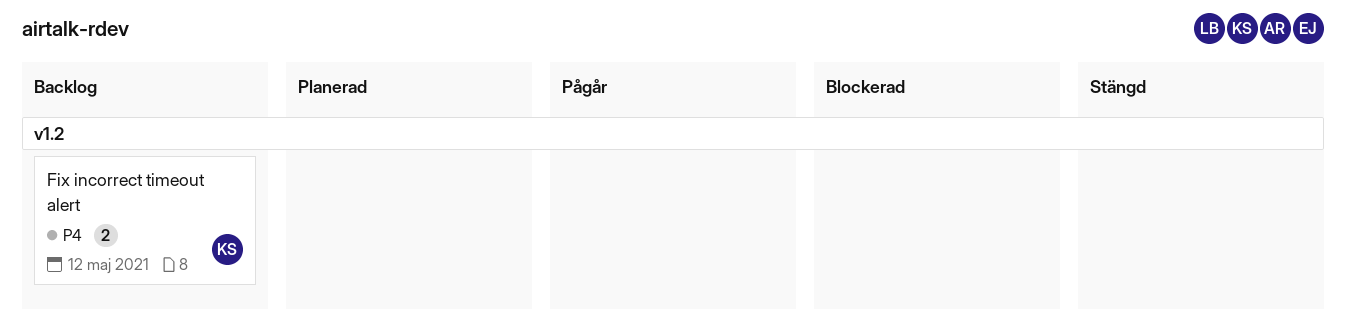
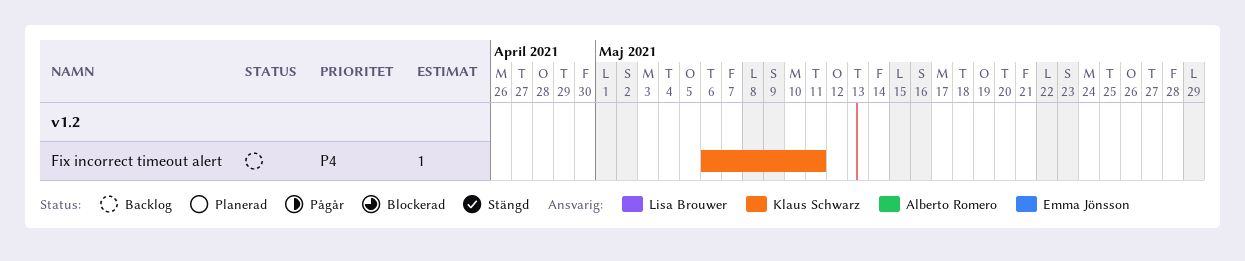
Fix incorrect timeout alert, estimate: 2 -> 1
Fix incorrect timeout alert, due: May 12 -> May 11

